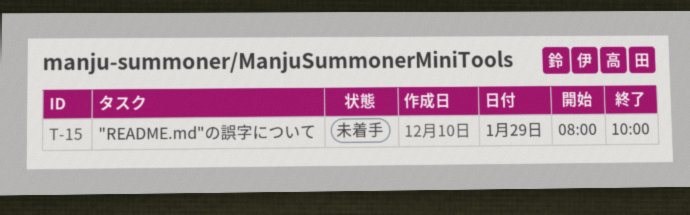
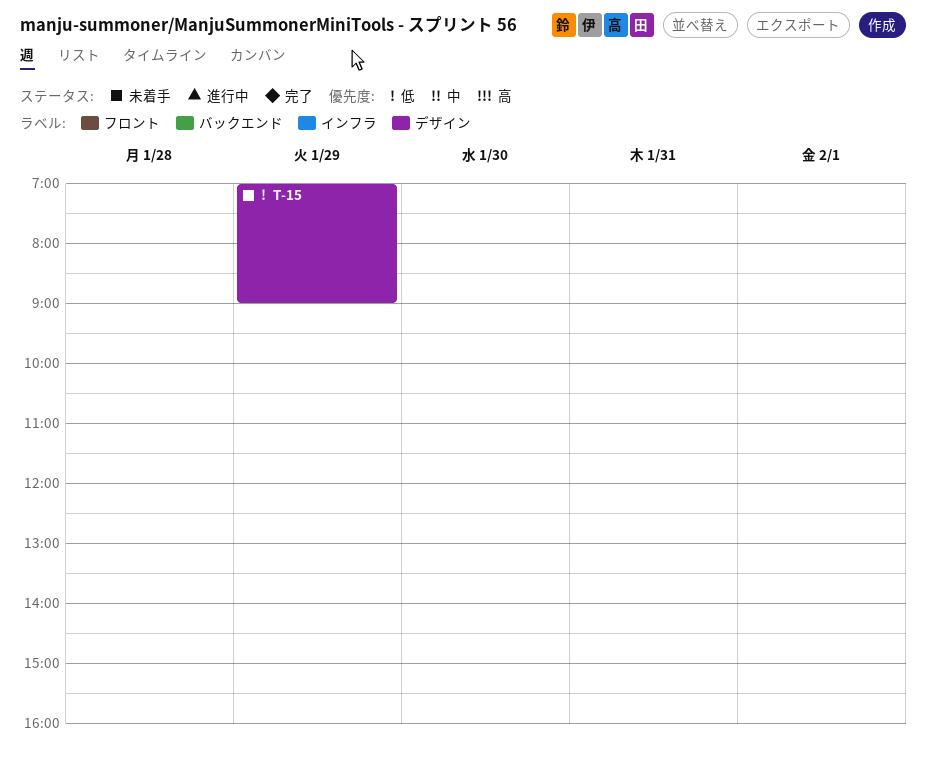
T-15, begins: 08:00 -> 07:00
T-15, ends: 10:00 -> 09:00

